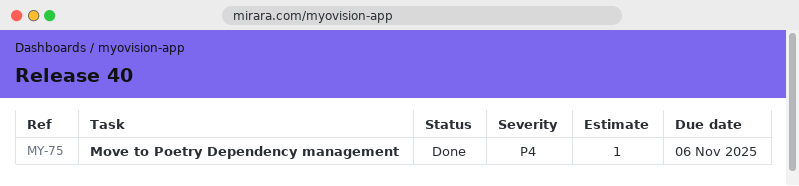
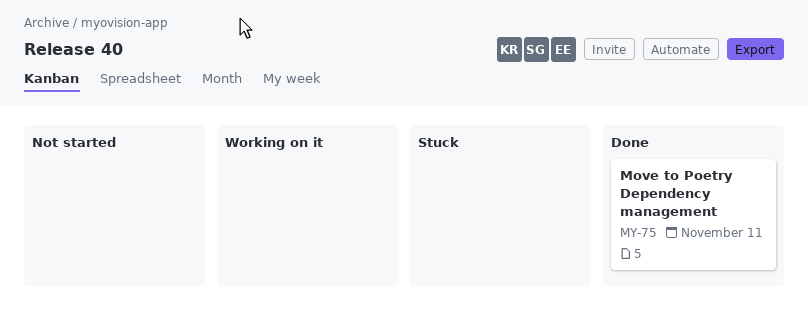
MY-75, due: Nov 6 -> Nov 11

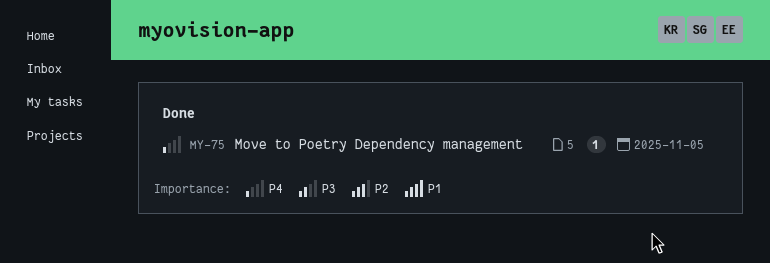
MY-75, due: Nov 11 -> Nov 5

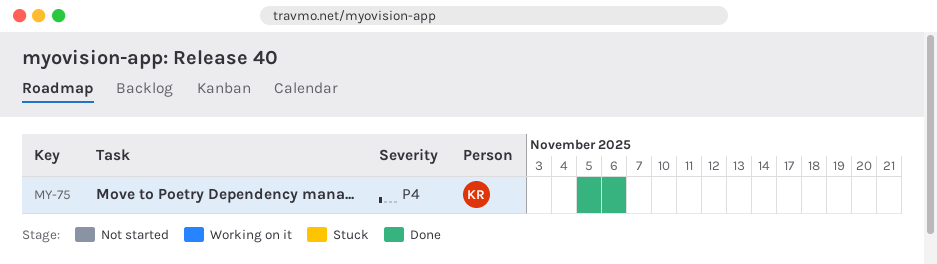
MY-75, due: Nov 5 -> Nov 6

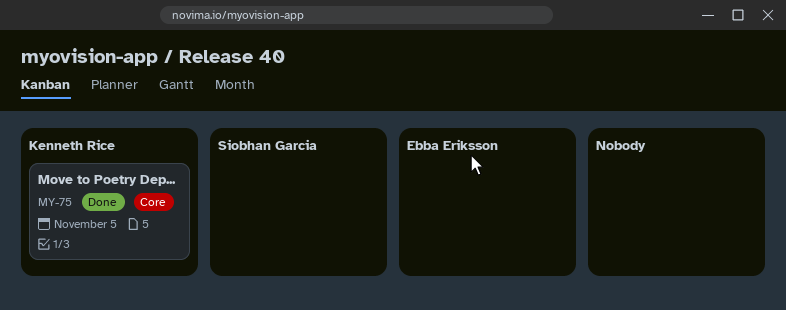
MY-75, due: Nov 6 -> Nov 5

